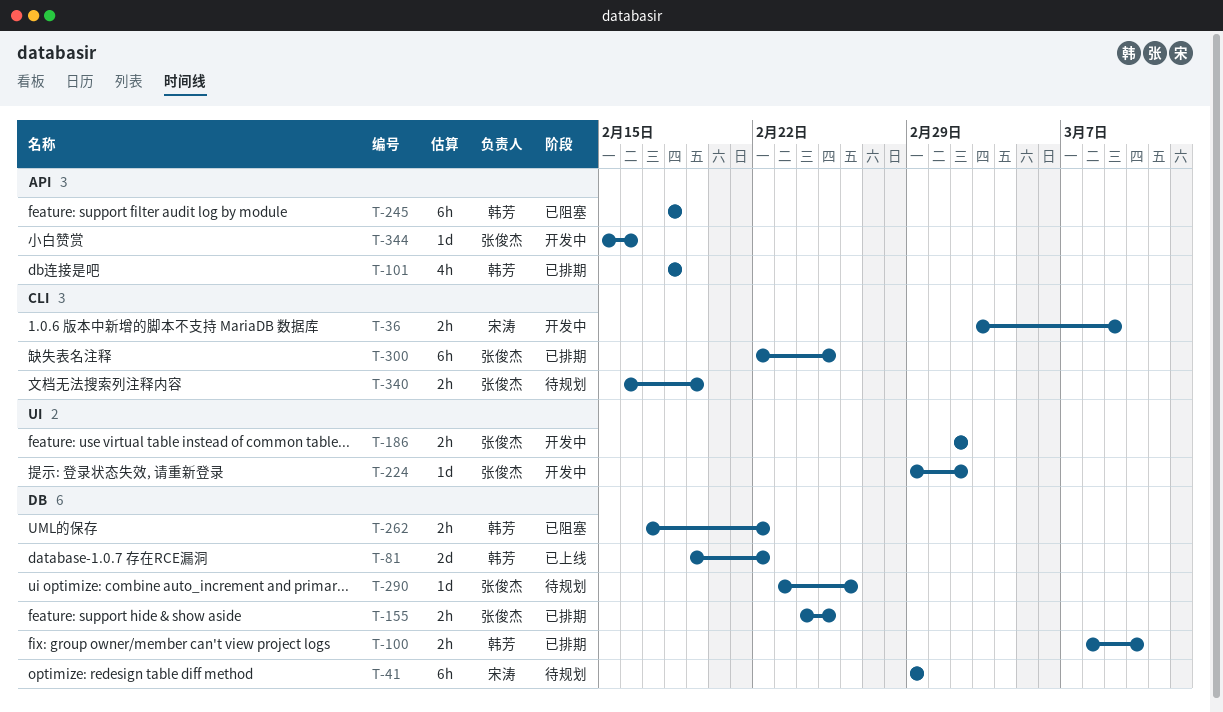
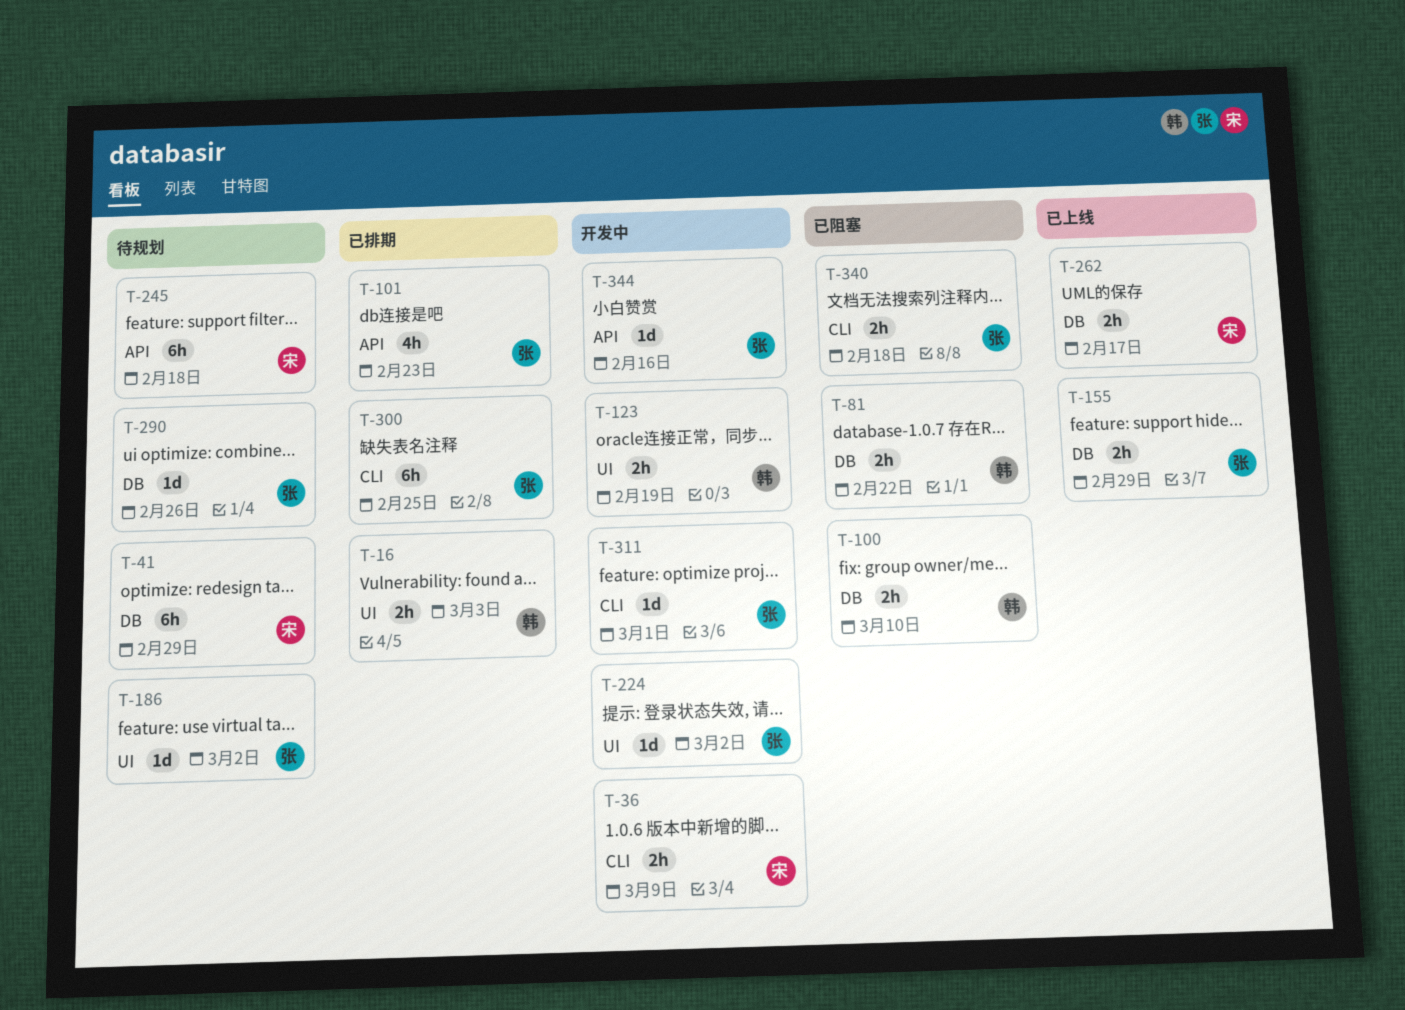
T-16: none -> present
T-81, status: 已上线 -> 已阻塞
T-81, estimate: 2d -> 2h
T-100, status: 已排期 -> 已阻塞
T-101, owner: 韩芳 -> 张俊杰
T-101, due: Feb 18 -> Feb 23
T-123: none -> present
T-155, status: 已排期 -> 已上线
T-155, due: Feb 25 -> Feb 29
T-186, status: 开发中 -> 待规划
T-186, estimate: 2h -> 1d
T-245, status: 已阻塞 -> 待规划
T-245, owner: 韩芳 -> 宋涛
T-262, status: 已阻塞 -> 已上线
T-262, owner: 韩芳 -> 宋涛
T-262, due: Feb 22 -> Feb 17
T-311: none -> present
T-340, status: 待规划 -> 已阻塞
T-340, due: Feb 19 -> Feb 18

